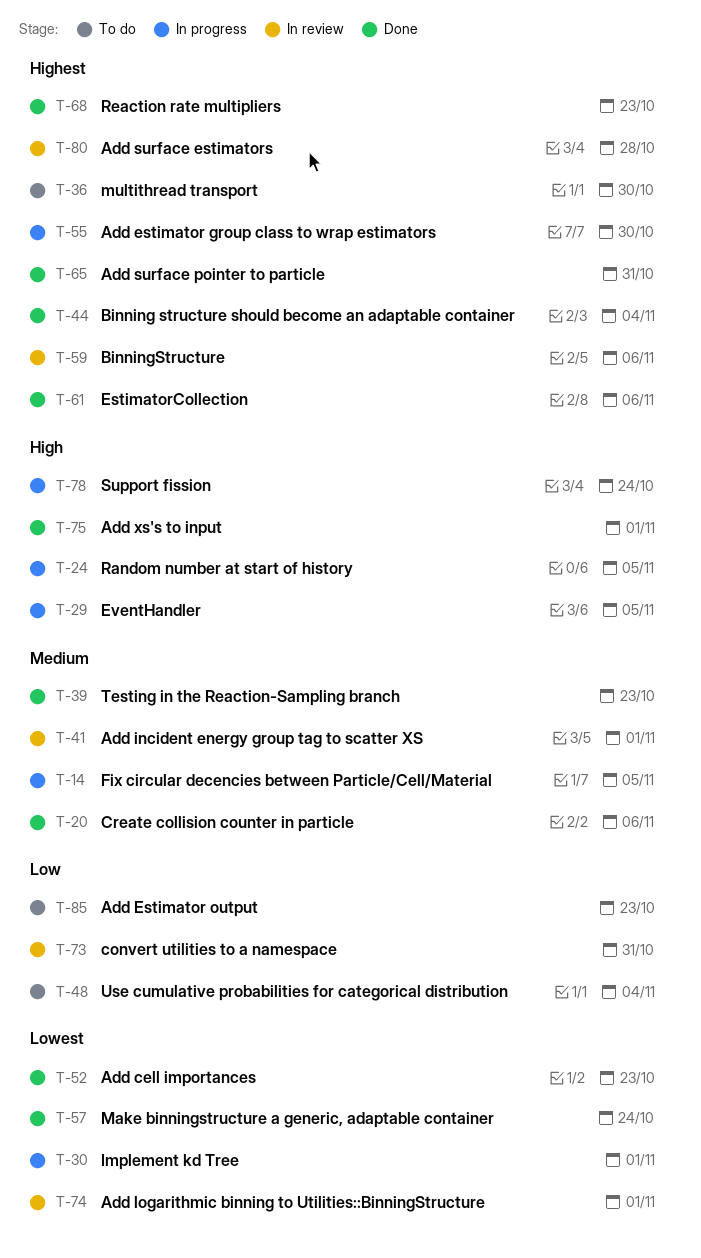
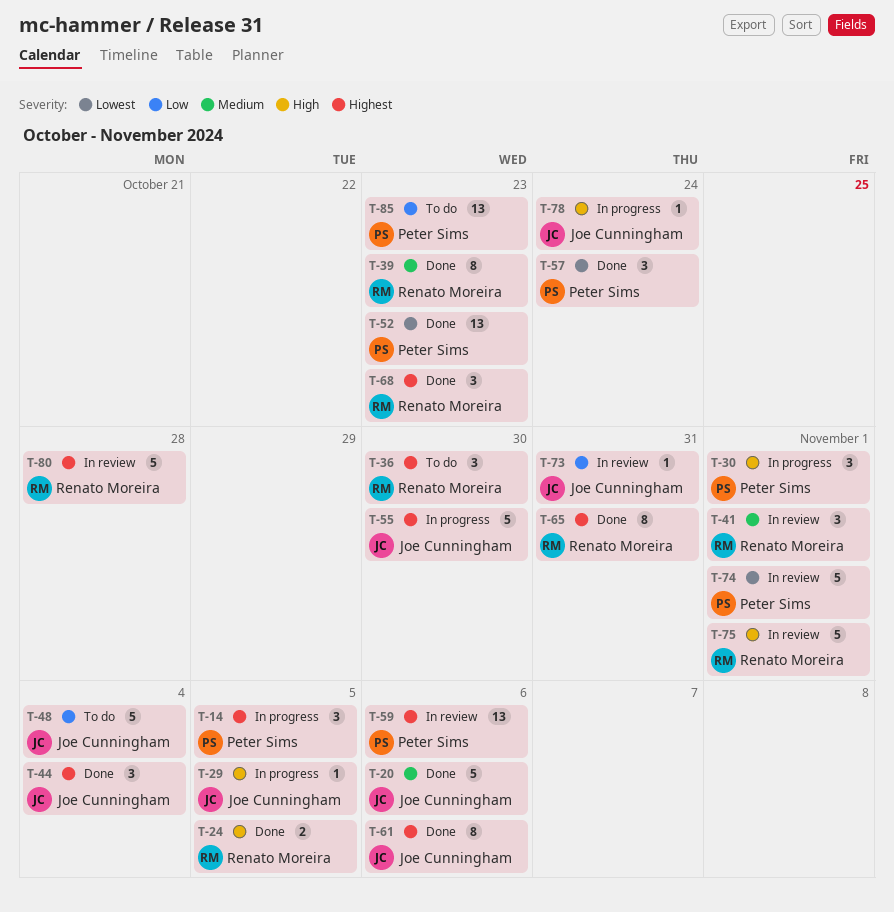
T-14, priority: Medium -> Highest
T-24, status: In progress -> Done
T-30, priority: Lowest -> High
T-75, status: Done -> In review

